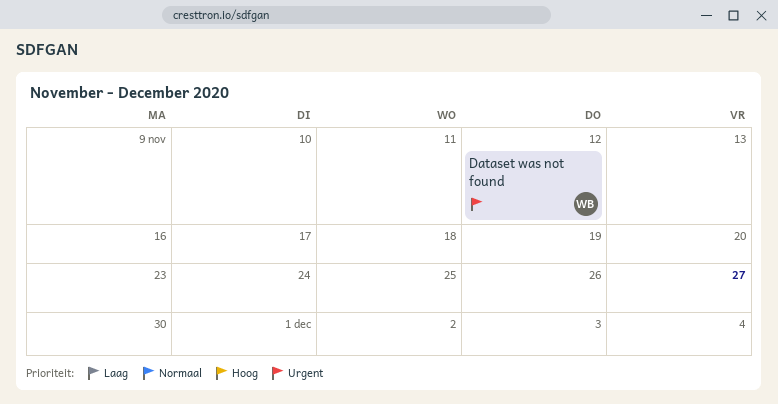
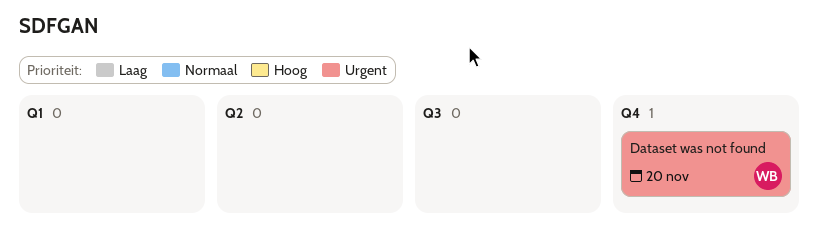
Dataset was not found, due: Nov 12 -> Nov 20

